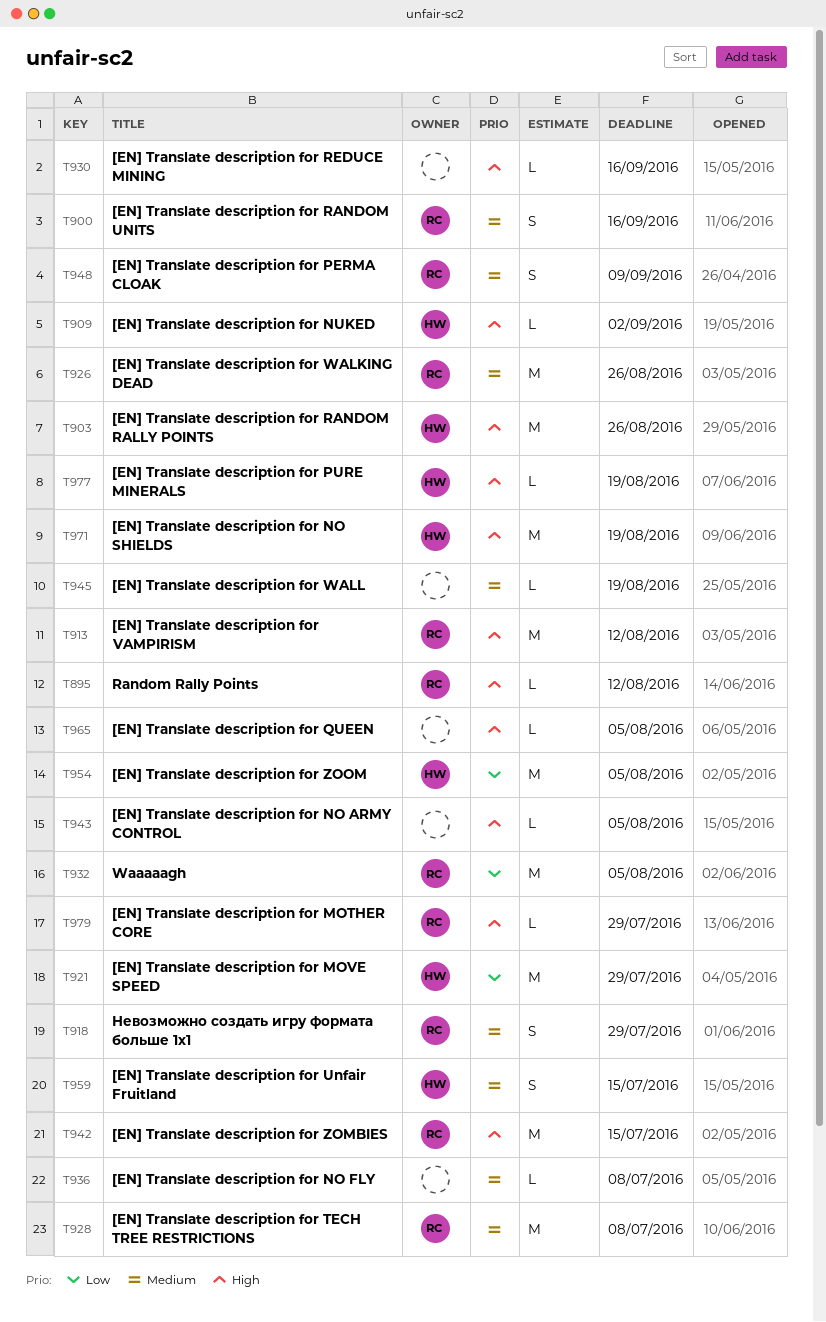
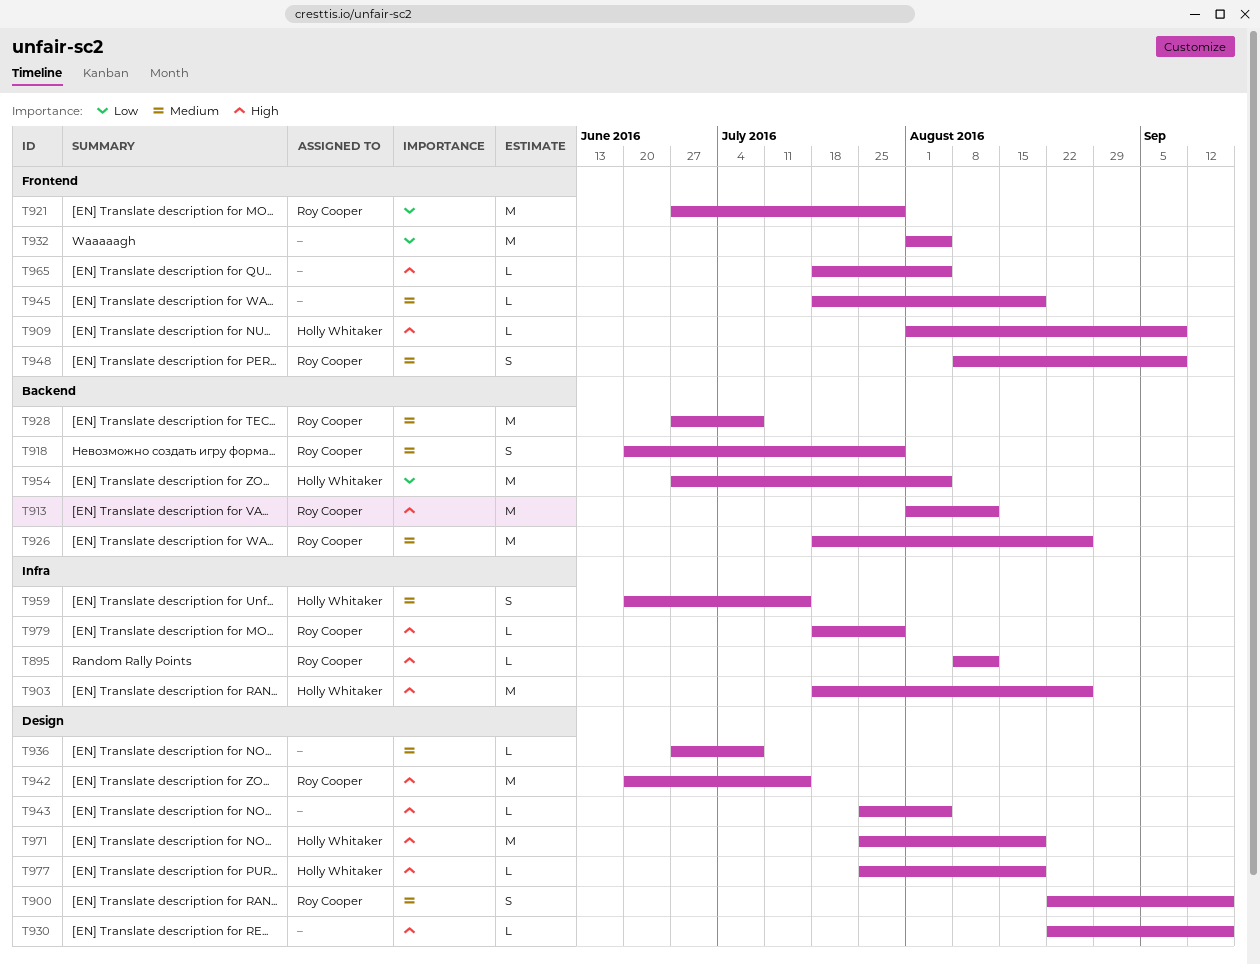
T909, due: Sep 2 -> Sep 9
T921, owner: Holly Whitaker -> Roy Cooper
T932, owner: Roy Cooper -> none

